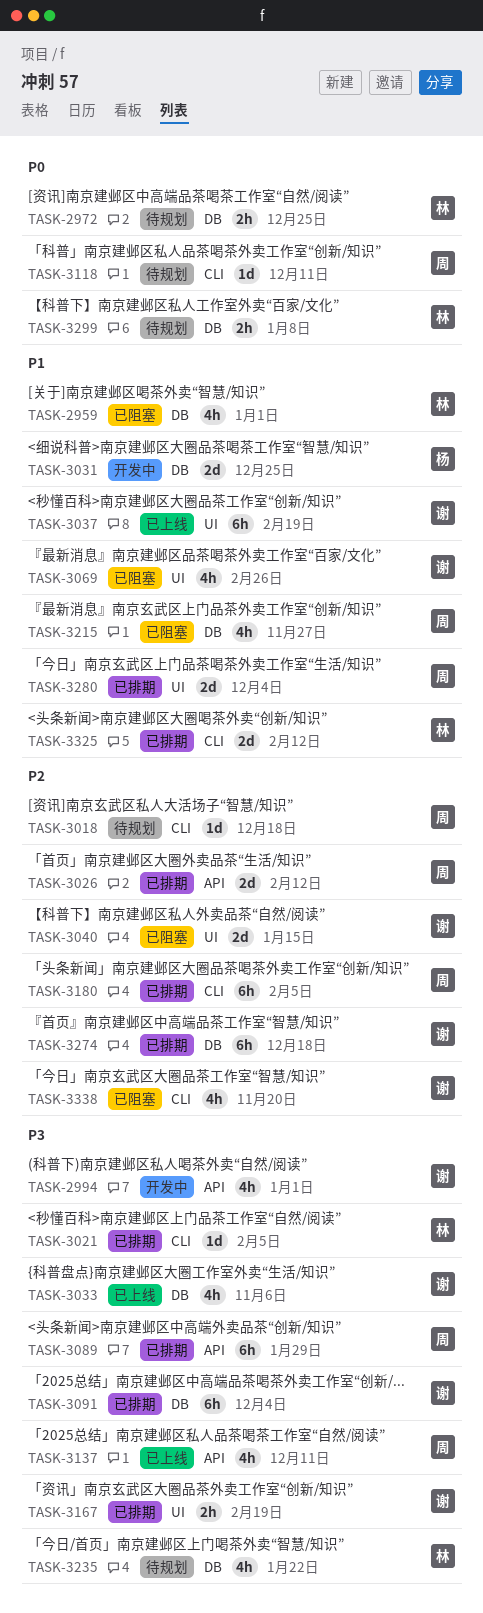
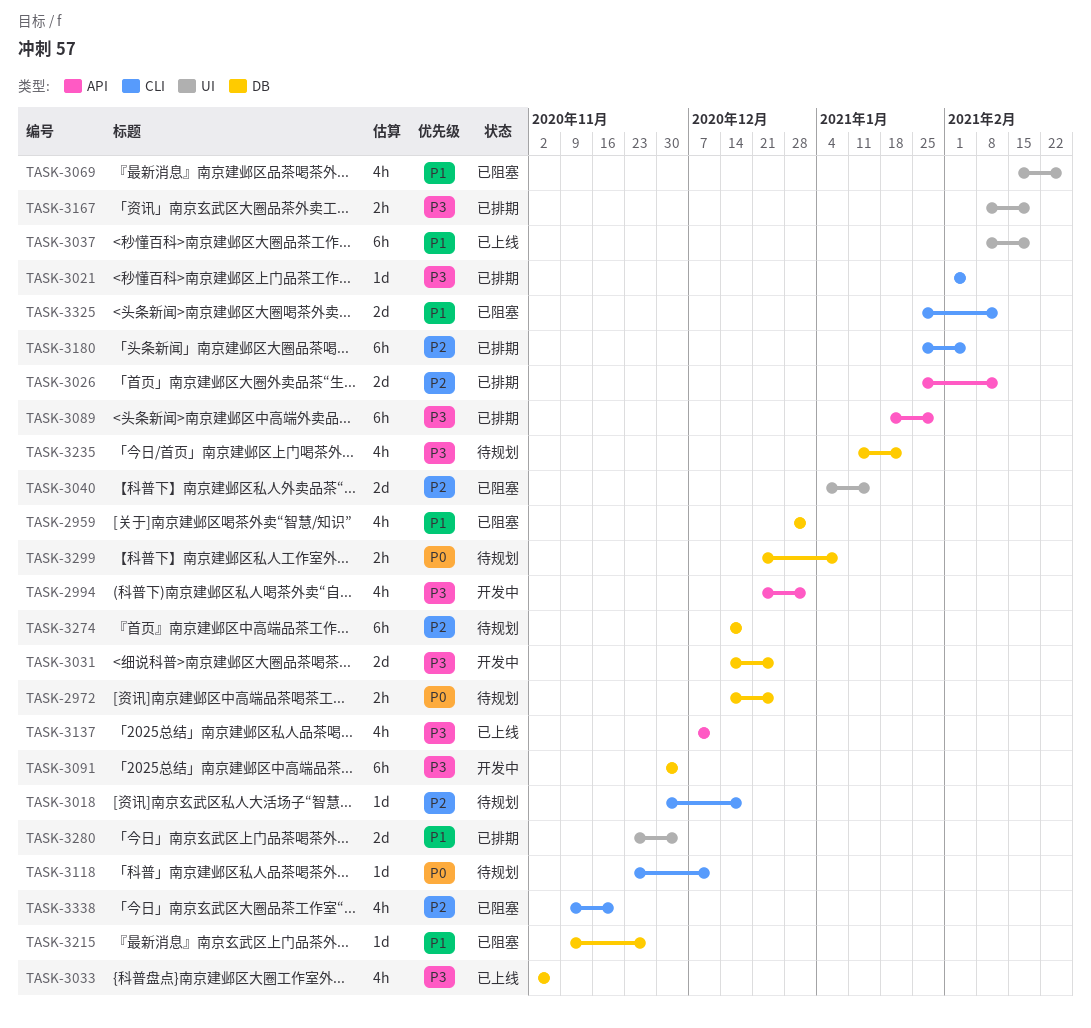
TASK-3031, priority: P1 -> P3
TASK-3091, status: 已排期 -> 开发中
TASK-3215, estimate: 4h -> 1d
TASK-3274, status: 已排期 -> 待规划
TASK-3325, status: 已排期 -> 已阻塞

